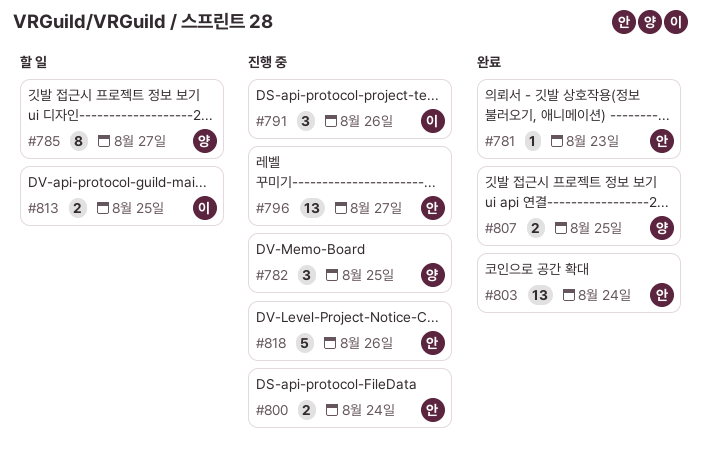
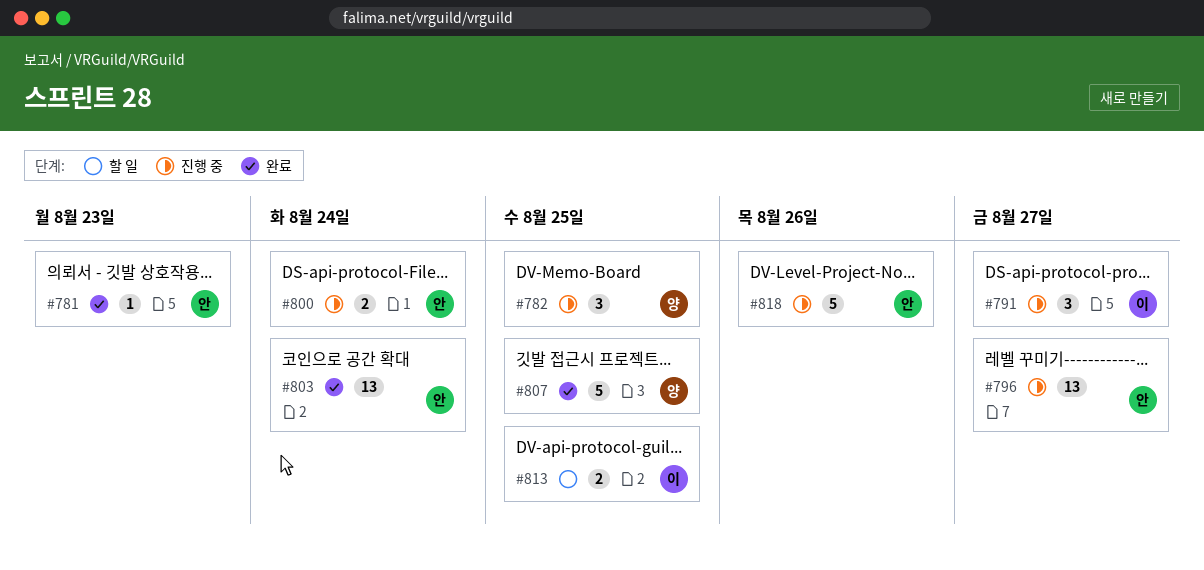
#785: present -> none
#791, due: Aug 26 -> Aug 27
#807, estimate: 2 -> 5

